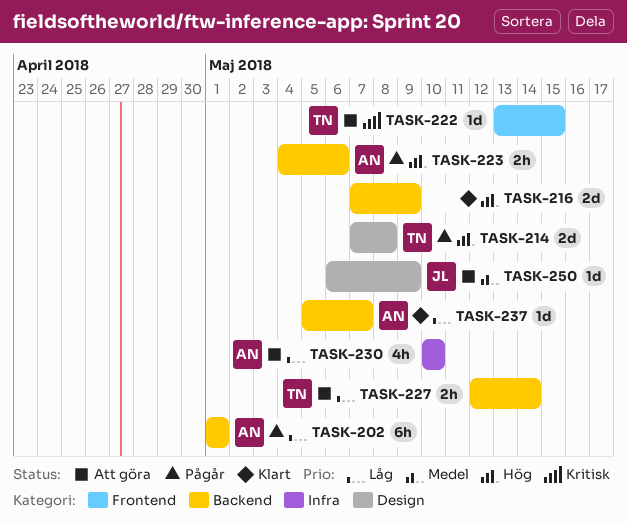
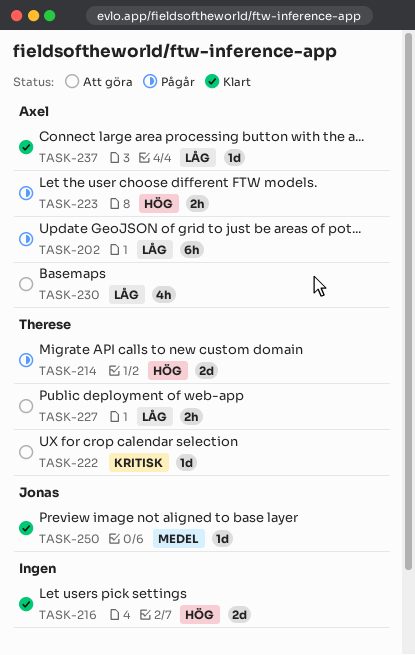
TASK-250, status: Att göra -> Klart

